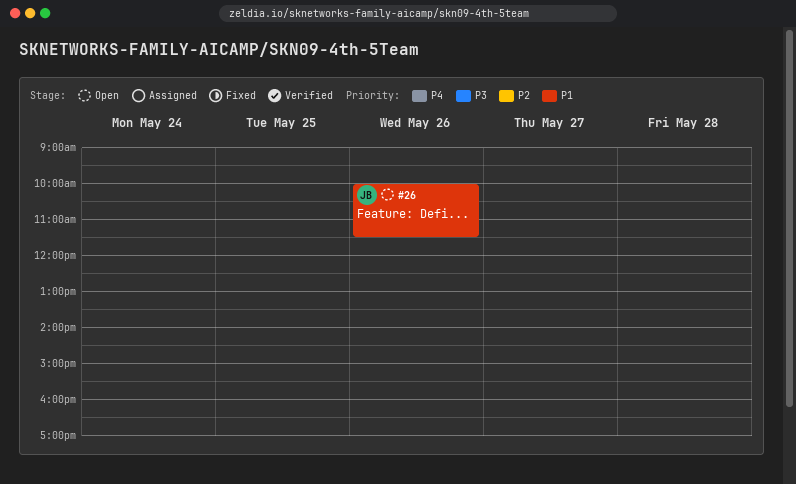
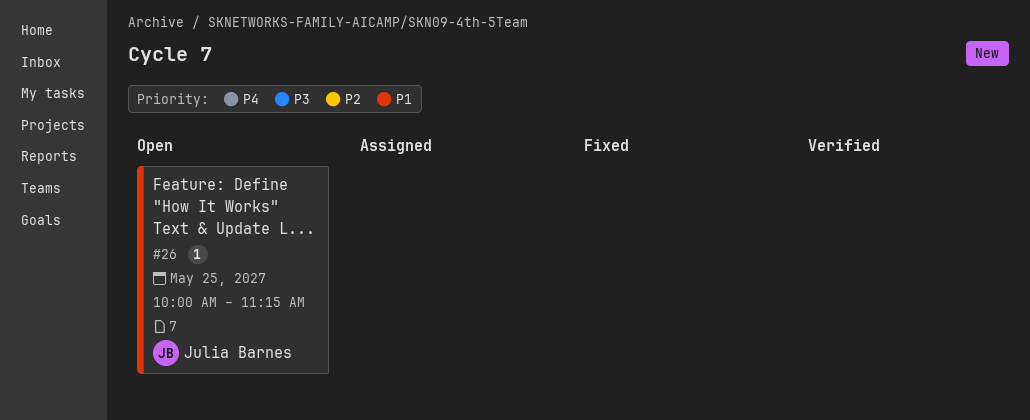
#26, day: May 26 -> May 25
#26, ends: 11:30 -> 11:15

